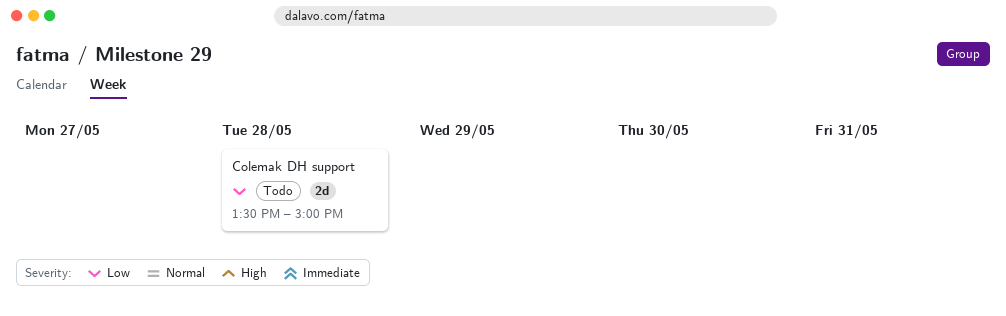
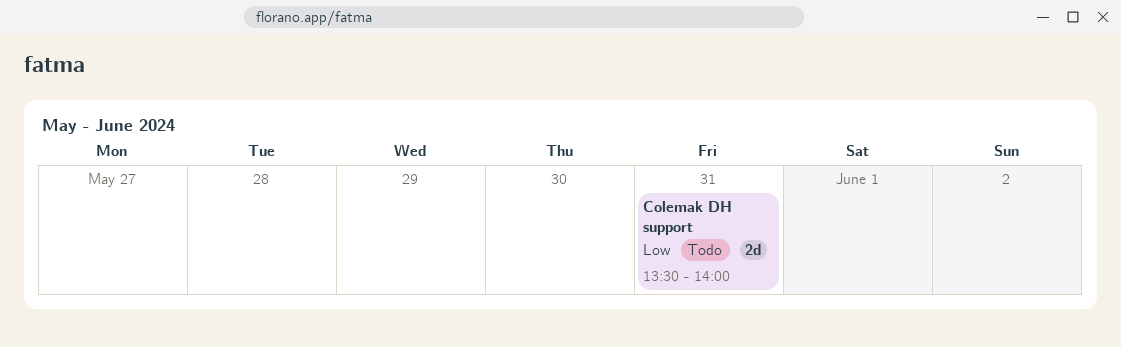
Colemak DH support, day: May 28 -> May 31
Colemak DH support, ends: 15:00 -> 14:00

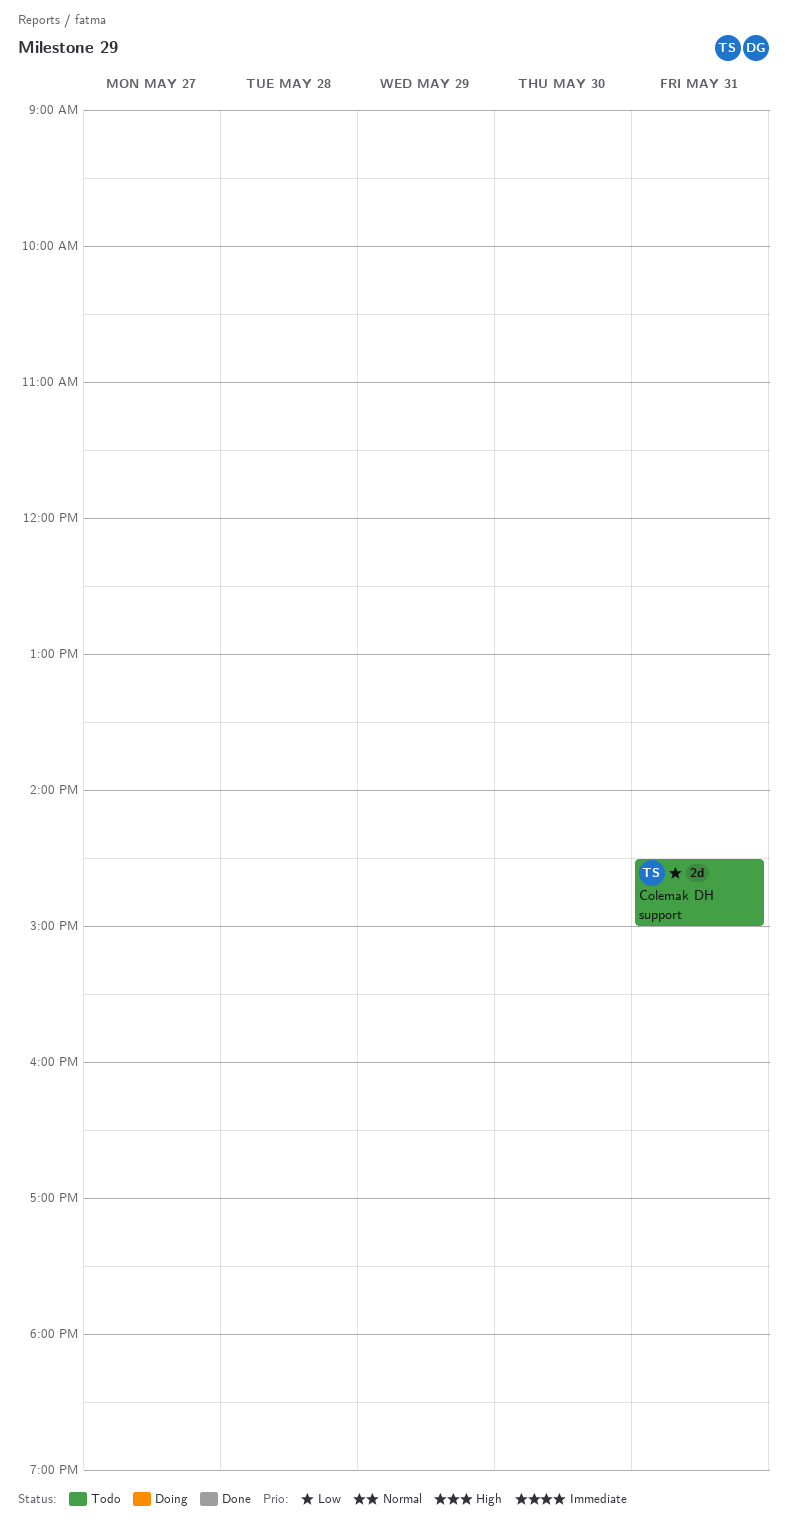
Colemak DH support, begins: 13:30 -> 14:30
Colemak DH support, ends: 14:00 -> 15:00

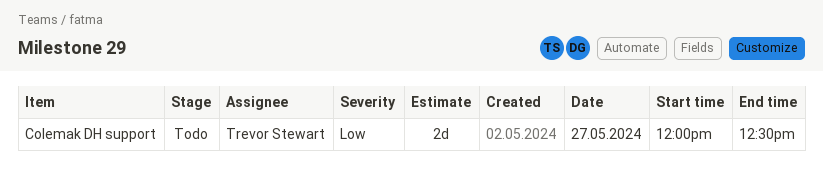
Colemak DH support, day: May 31 -> May 27
Colemak DH support, begins: 14:30 -> 12:00
Colemak DH support, ends: 15:00 -> 12:30

